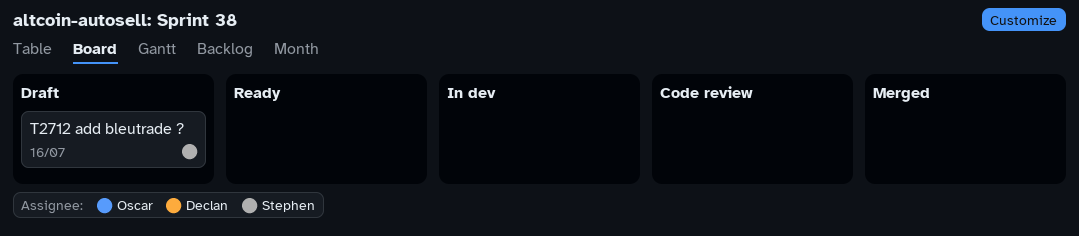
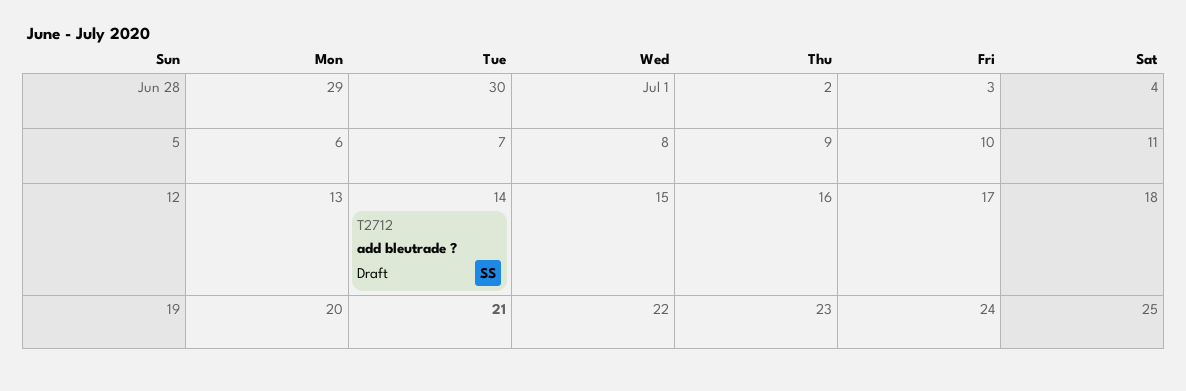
T2712, due: Jul 16 -> Jul 14

